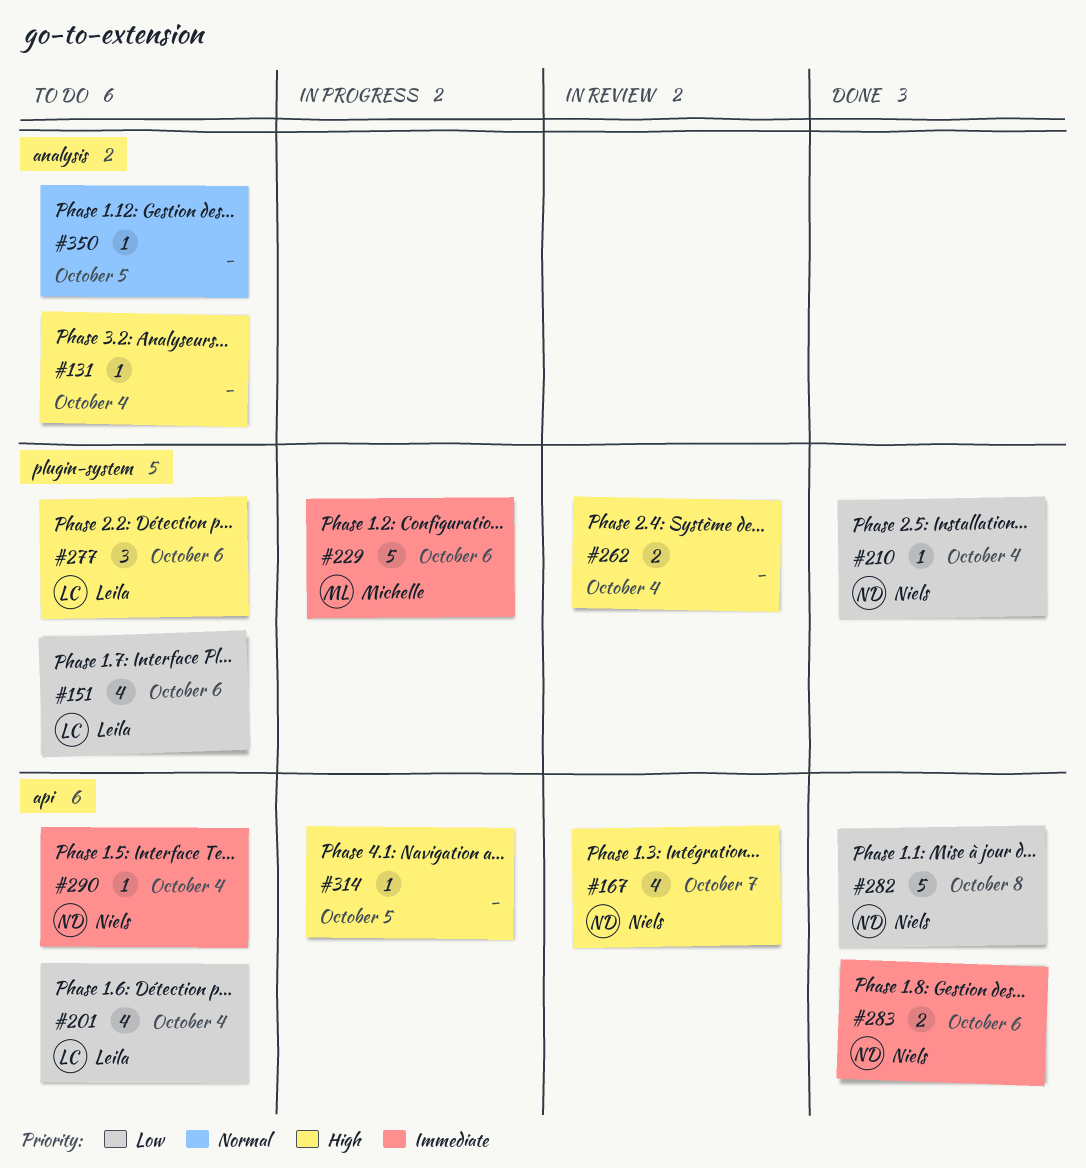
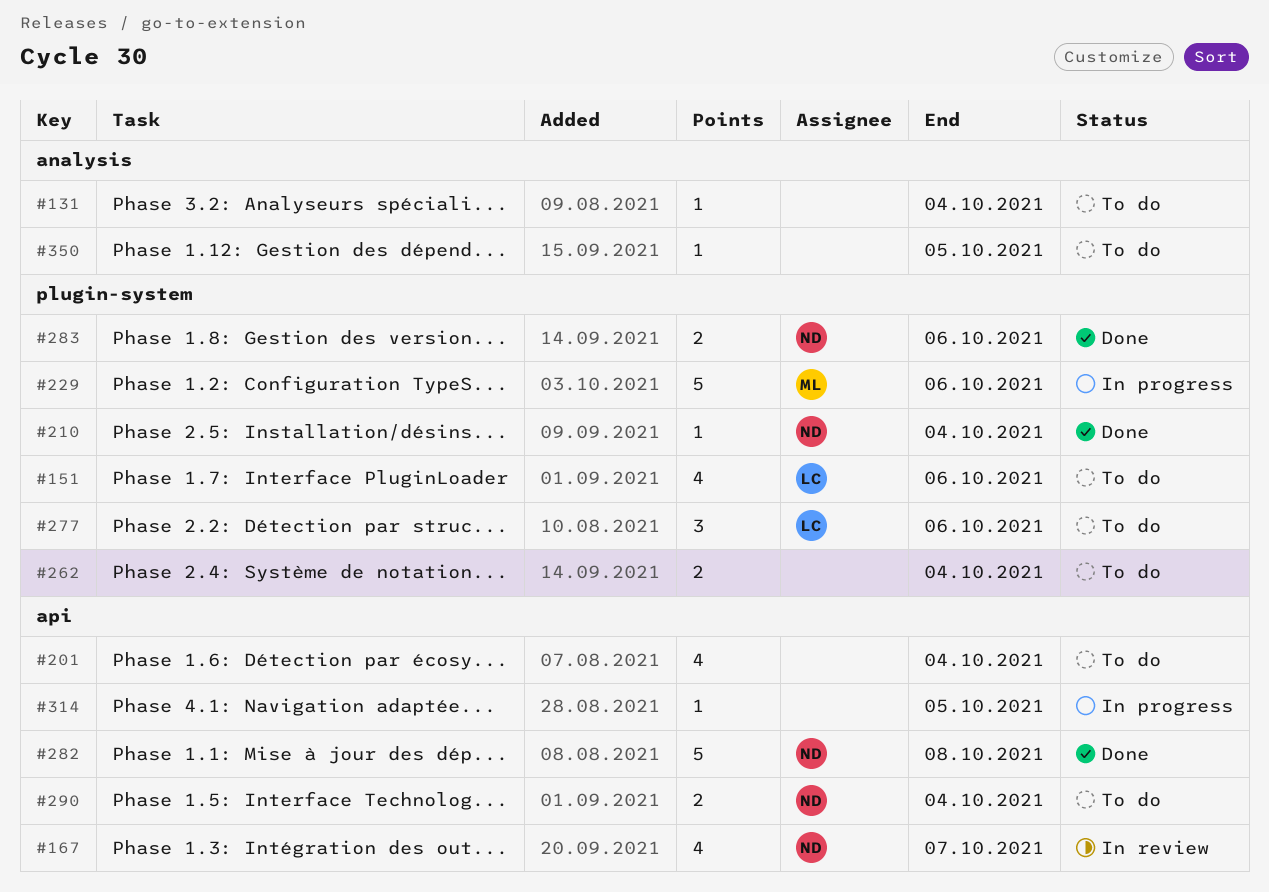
#201, owner: Leila -> none
#262, status: In review -> To do
#283, label: api -> plugin-system
#290, estimate: 1 -> 2

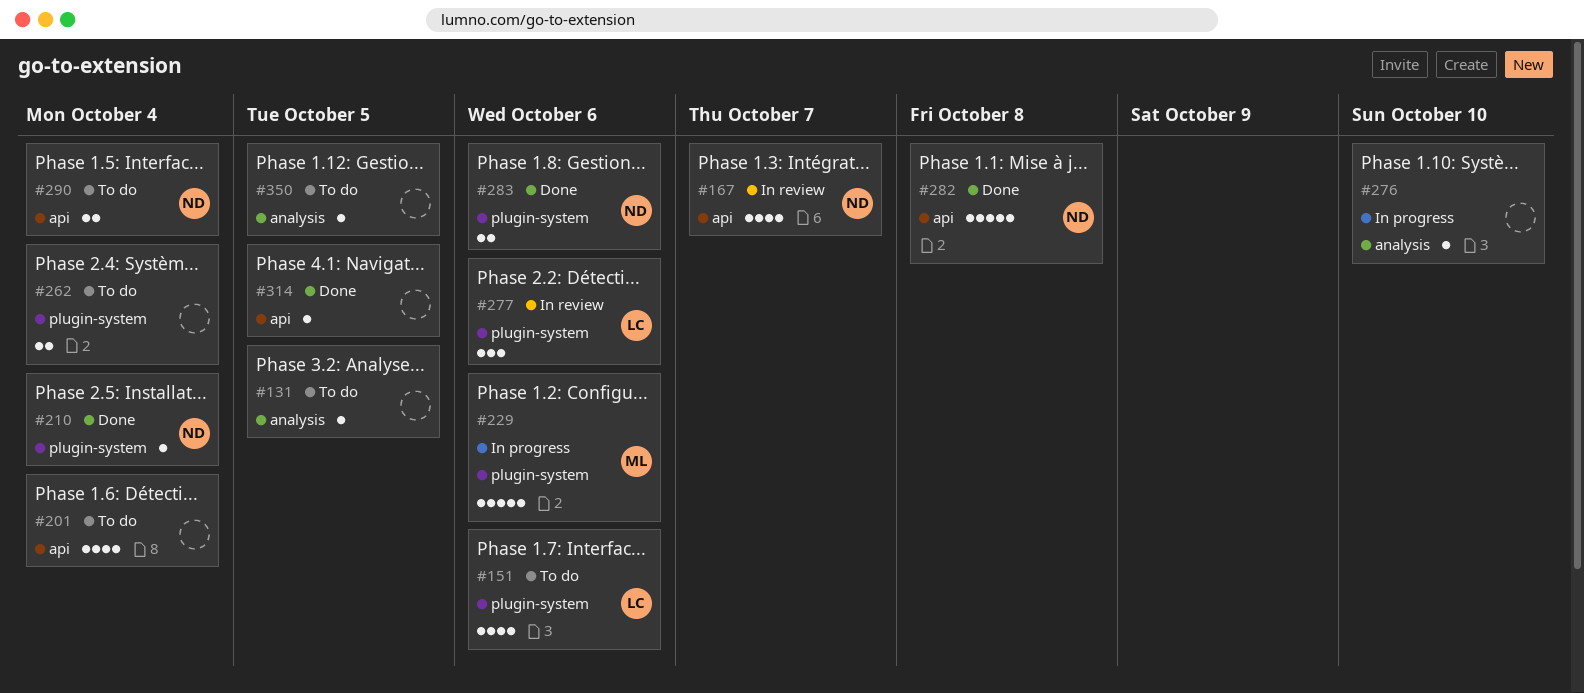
#131, due: Oct 4 -> Oct 5
#276: none -> present
#277, status: To do -> In review
#314, status: In progress -> Done

